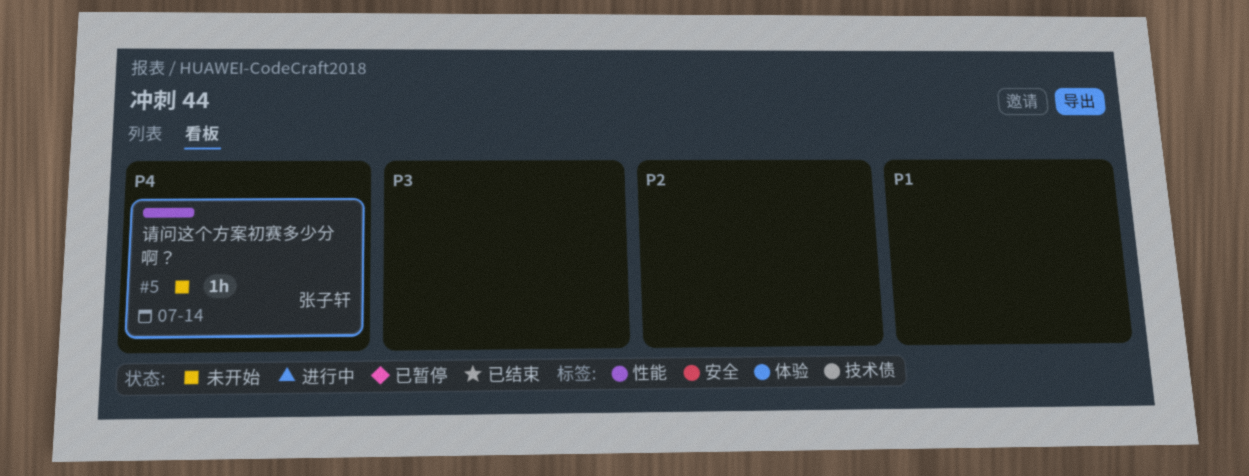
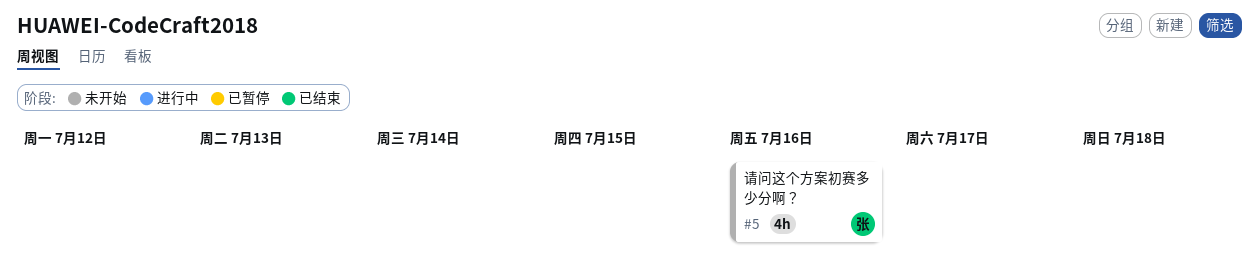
#5, estimate: 1h -> 4h
#5, due: Jul 14 -> Jul 16

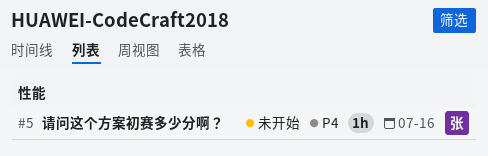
#5, estimate: 4h -> 1h

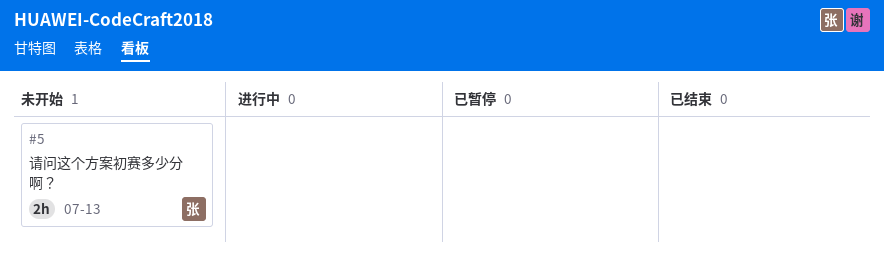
#5, estimate: 1h -> 2h
#5, due: Jul 16 -> Jul 13

